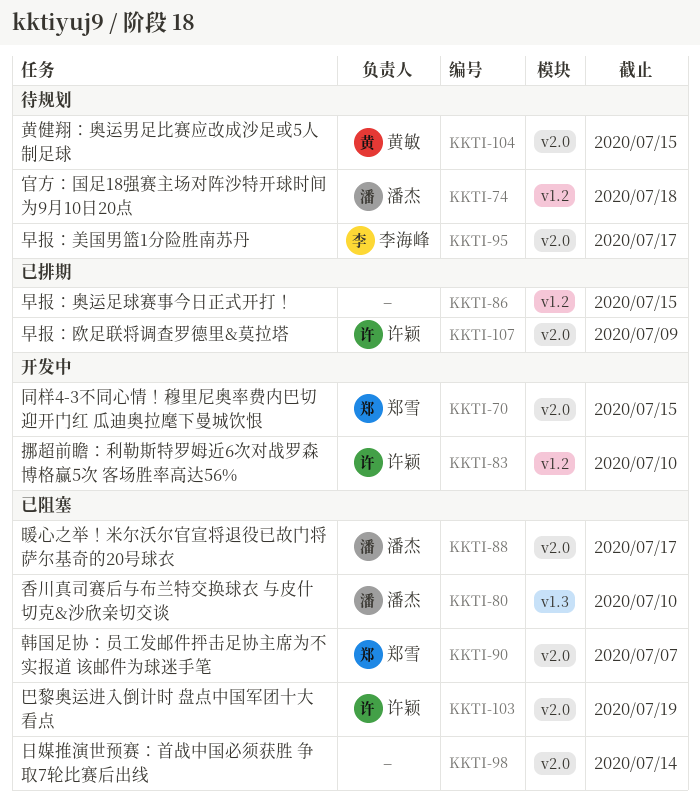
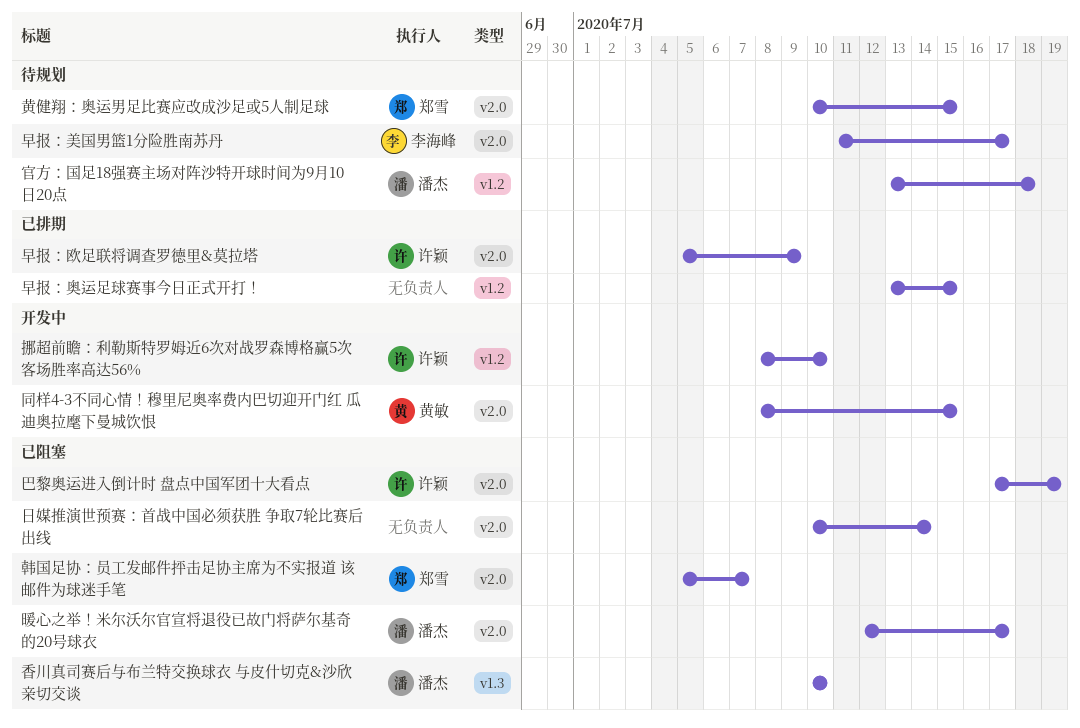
同样4-3不同心情！穆里尼奥率费内巴切迎开门红 瓜迪奥拉麾下曼城饮恨, owner: 郑雪 -> 黄敏
黄健翔：奥运男足比赛应改成沙足或5人制足球, owner: 黄敏 -> 郑雪

